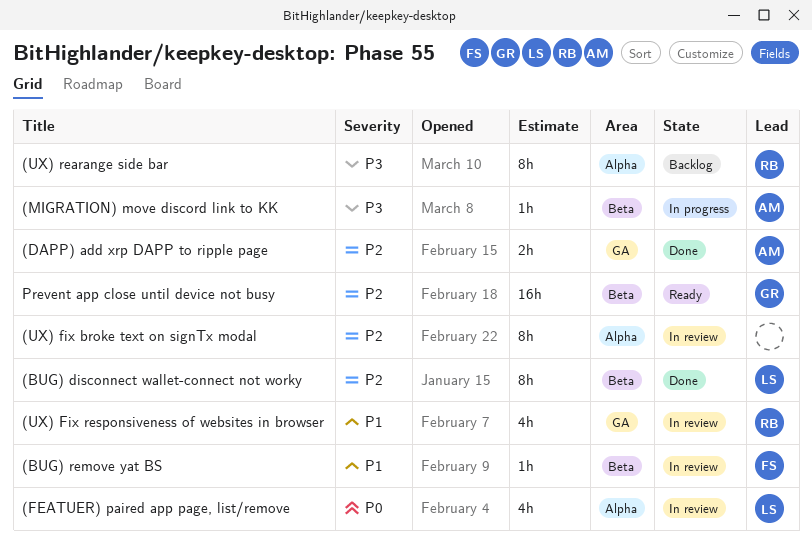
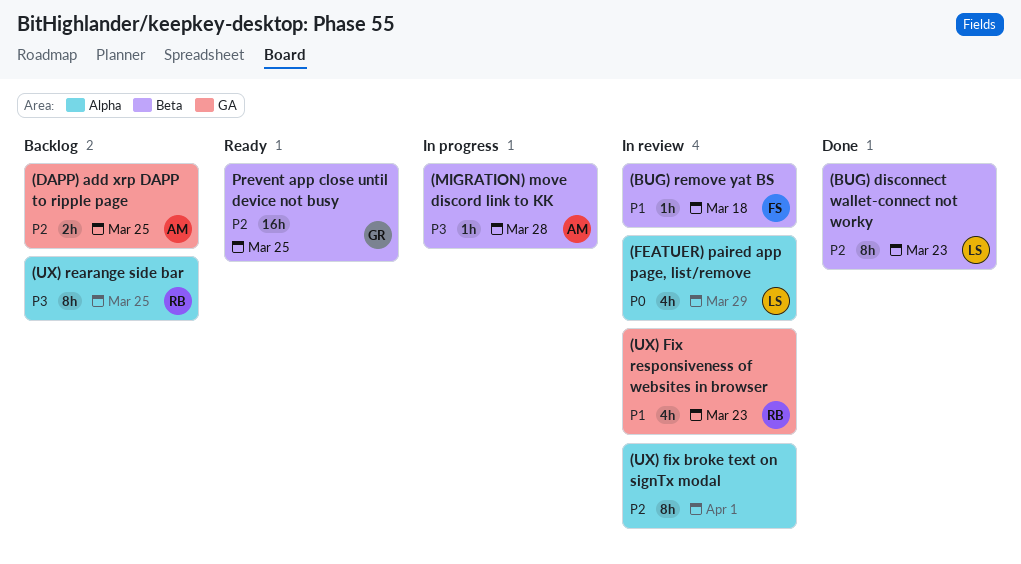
(DAPP) add xrp DAPP to ripple page, status: Done -> Backlog

